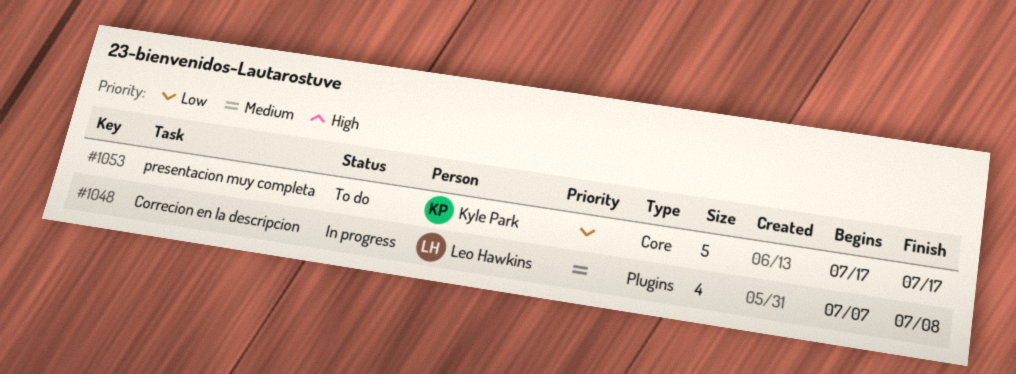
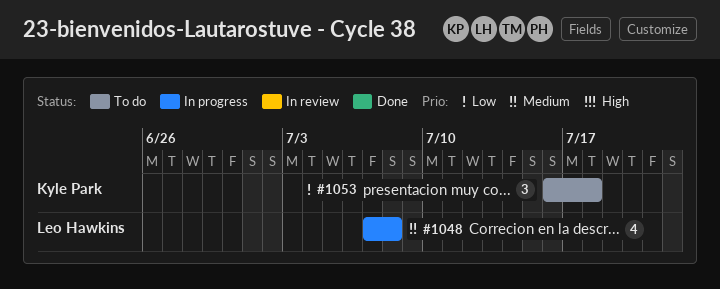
#1053, estimate: 5 -> 3
#1053, start: Jul 17 -> Jul 16
#1053, due: Jul 17 -> Jul 18

